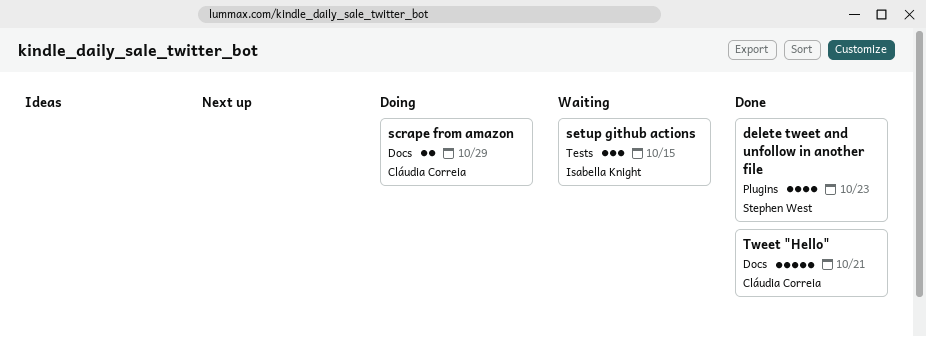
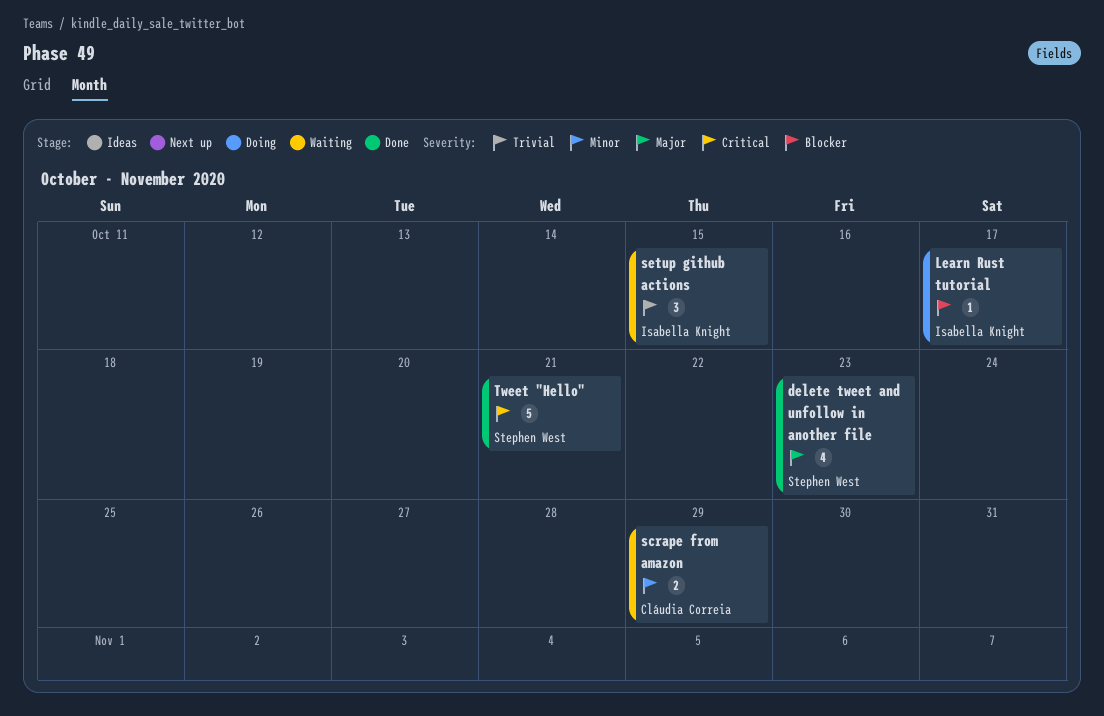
Learn Rust tutorial: none -> present
scrape from amazon, status: Doing -> Waiting
Tweet "Hello", owner: Cláudia Correia -> Stephen West

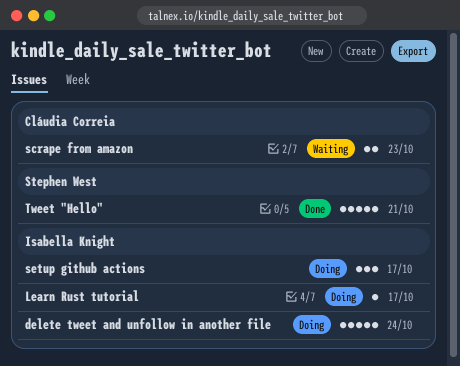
delete tweet and unfollow in another file, status: Done -> Doing
delete tweet and unfollow in another file, owner: Stephen West -> Isabella Knight
delete tweet and unfollow in another file, estimate: 4 -> 5
delete tweet and unfollow in another file, due: Oct 23 -> Oct 24
scrape from amazon, due: Oct 29 -> Oct 23
setup github actions, status: Waiting -> Doing
setup github actions, due: Oct 15 -> Oct 17

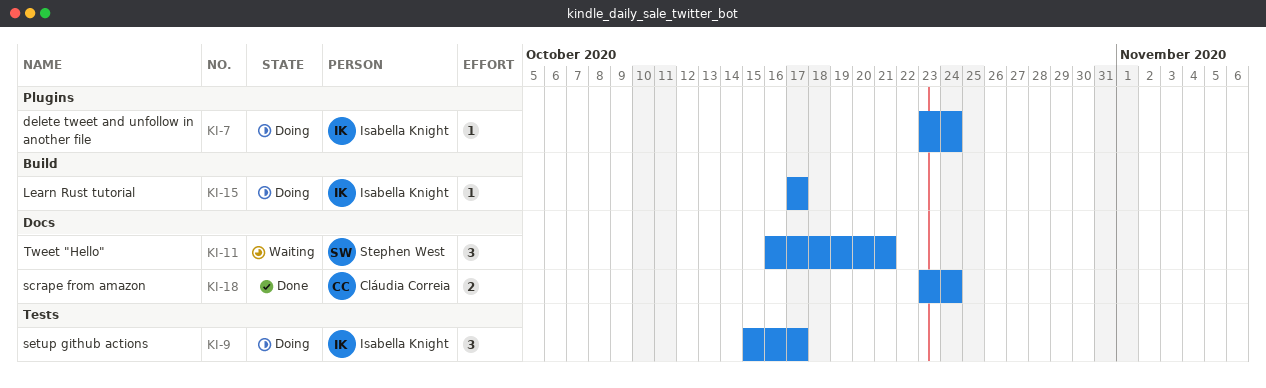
delete tweet and unfollow in another file, estimate: 5 -> 1
scrape from amazon, status: Waiting -> Done
scrape from amazon, due: Oct 23 -> Oct 24
Tweet "Hello", status: Done -> Waiting
Tweet "Hello", estimate: 5 -> 3

